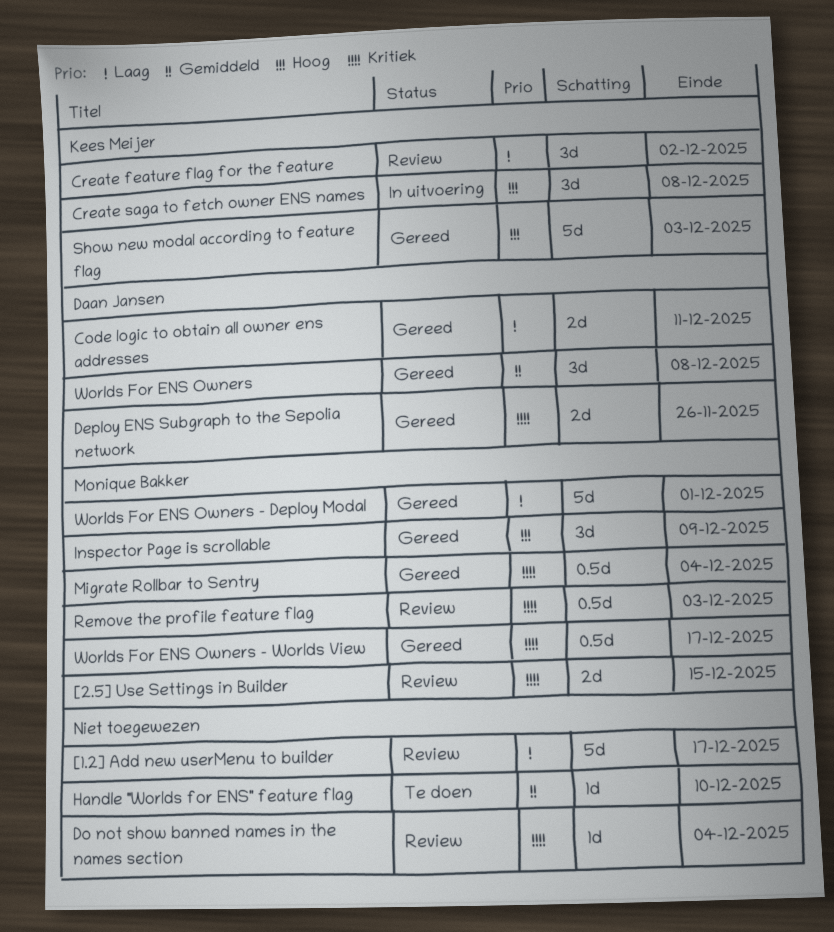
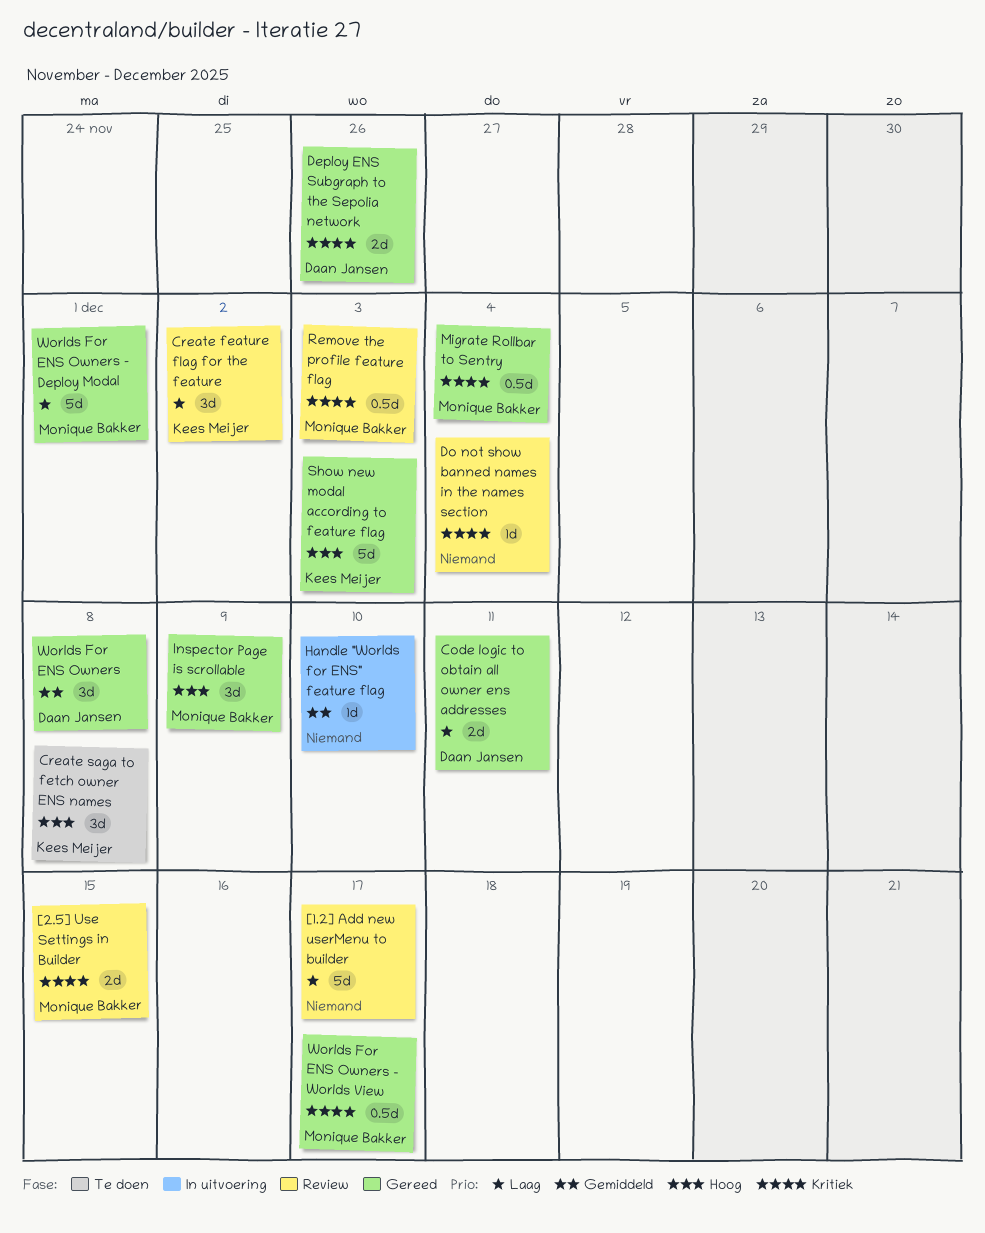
Create saga to fetch owner ENS names, status: In uitvoering -> Te doen
Handle "Worlds for ENS" feature flag, status: Te doen -> In uitvoering

